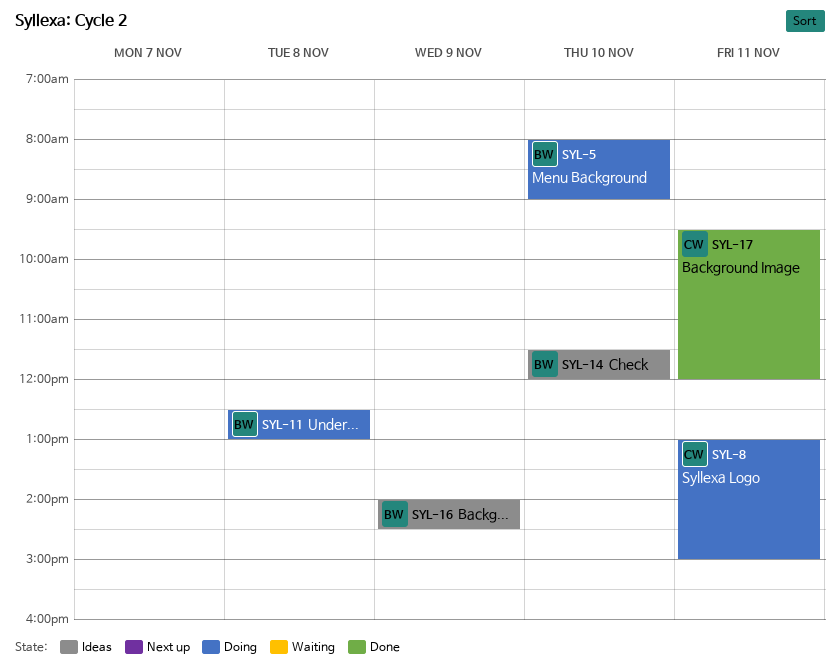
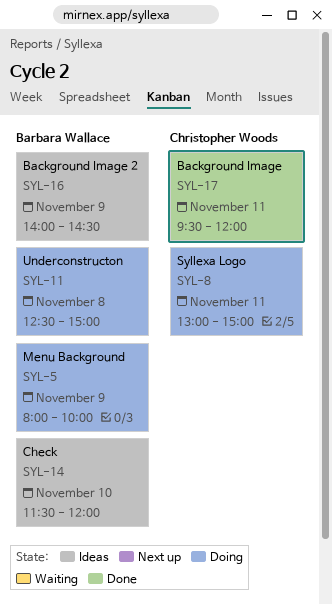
SYL-5, day: Nov 10 -> Nov 9
SYL-5, ends: 09:00 -> 10:00
SYL-11, ends: 13:00 -> 15:00

